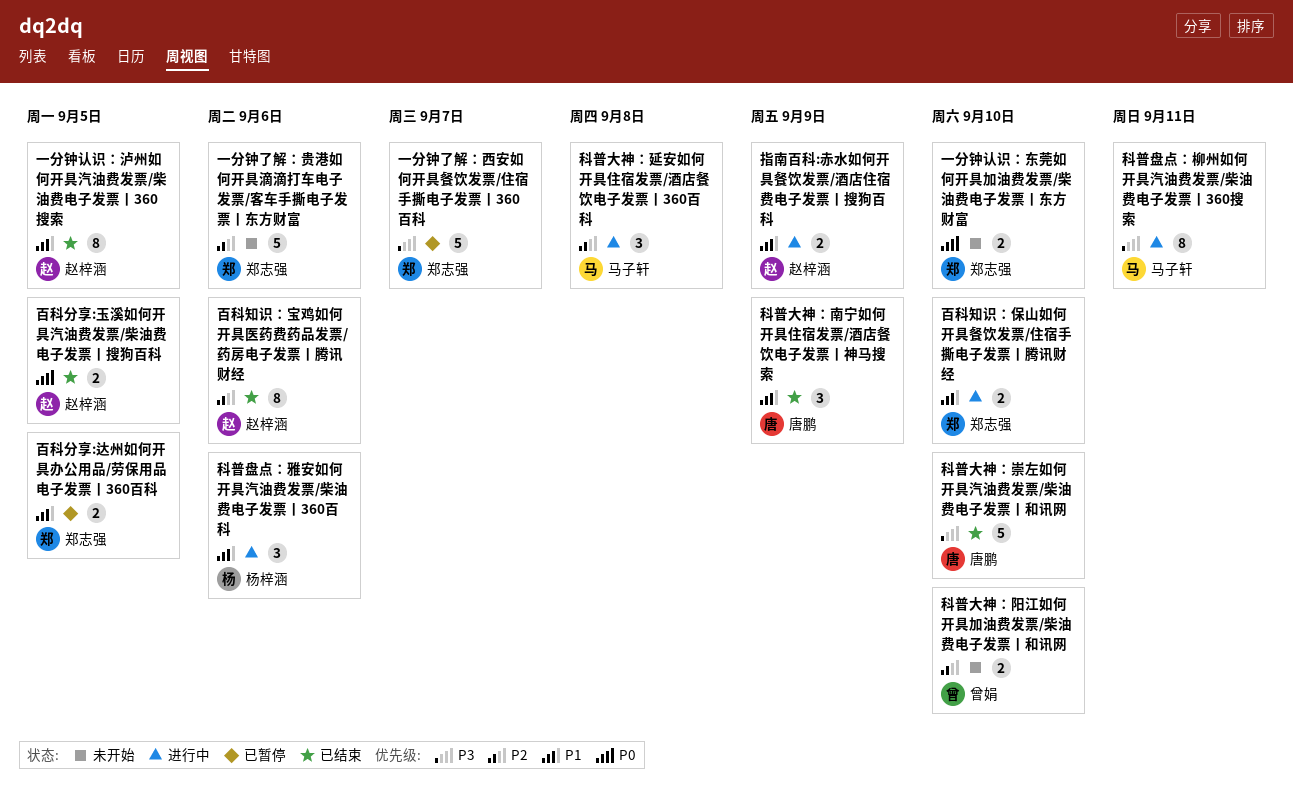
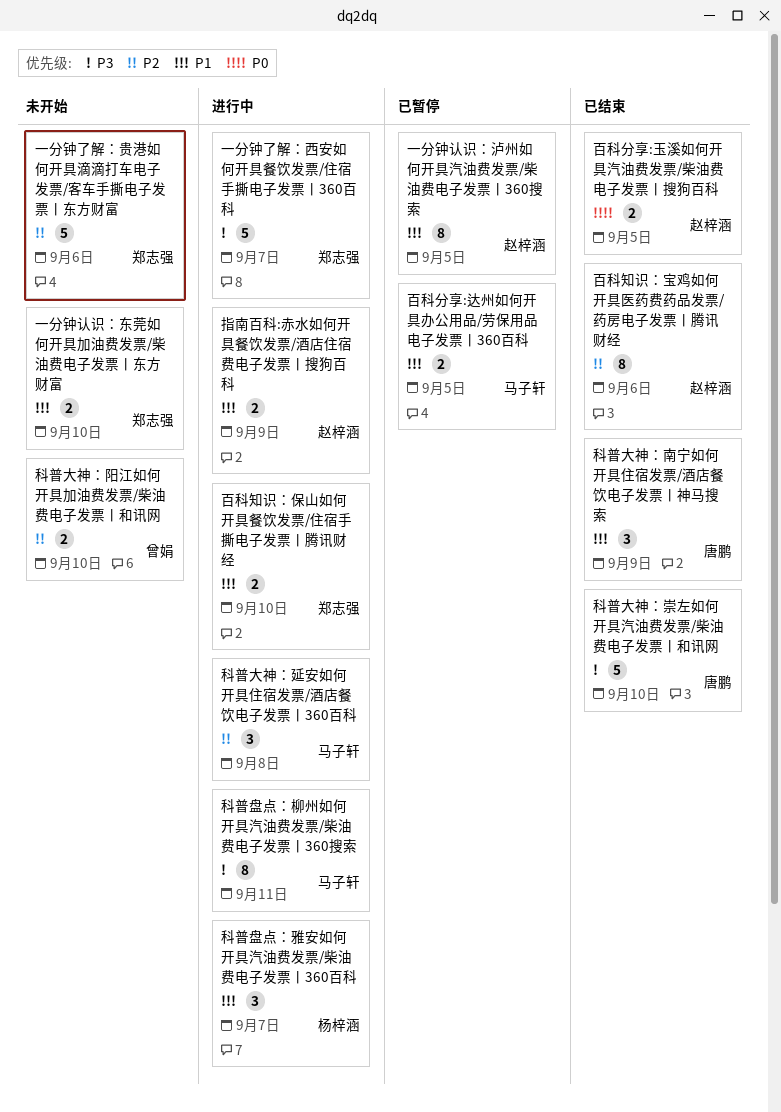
一分钟了解：西安如何开具餐饮发票/住宿手撕电子发票丨360百科, status: 已暂停 -> 进行中
一分钟认识：东莞如何开具加油费发票/柴油费电子发票丨东方财富, priority: P0 -> P1
一分钟认识：泸州如何开具汽油费发票/柴油费电子发票丨360搜索, status: 已结束 -> 已暂停
百科分享:达州如何开具办公用品/劳保用品电子发票丨360百科, owner: 郑志强 -> 马子轩
科普盘点：雅安如何开具汽油费发票/柴油费电子发票丨360百科, due: Sep 6 -> Sep 7

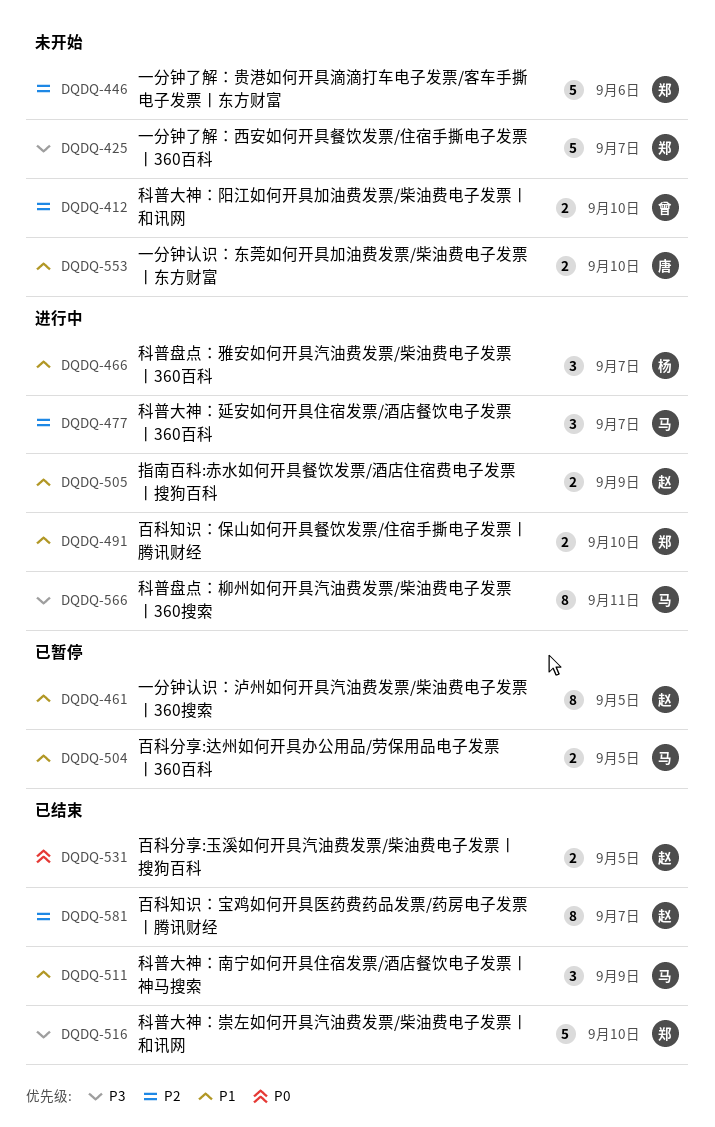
一分钟了解：西安如何开具餐饮发票/住宿手撕电子发票丨360百科, status: 进行中 -> 未开始
一分钟认识：东莞如何开具加油费发票/柴油费电子发票丨东方财富, owner: 郑志强 -> 唐鹏
百科知识：宝鸡如何开具医药费药品发票/药房电子发票丨腾讯财经, due: Sep 6 -> Sep 7
科普大神：南宁如何开具住宿发票/酒店餐饮电子发票丨神马搜索, owner: 唐鹏 -> 马子轩
科普大神：崇左如何开具汽油费发票/柴油费电子发票丨和讯网, owner: 唐鹏 -> 郑志强
科普大神：延安如何开具住宿发票/酒店餐饮电子发票丨360百科, due: Sep 8 -> Sep 7

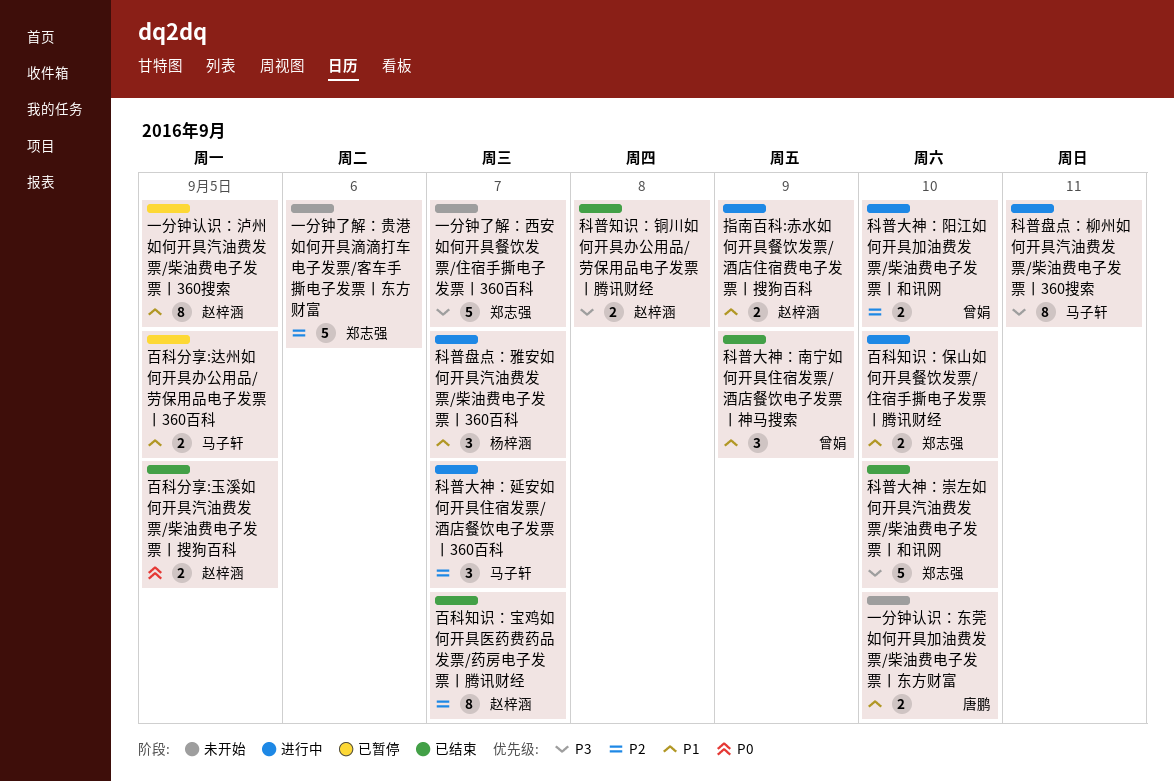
科普大神：南宁如何开具住宿发票/酒店餐饮电子发票丨神马搜索, owner: 马子轩 -> 曾娟
科普大神：阳江如何开具加油费发票/柴油费电子发票丨和讯网, status: 未开始 -> 进行中
科普知识：铜川如何开具办公用品/劳保用品电子发票丨腾讯财经: none -> present

